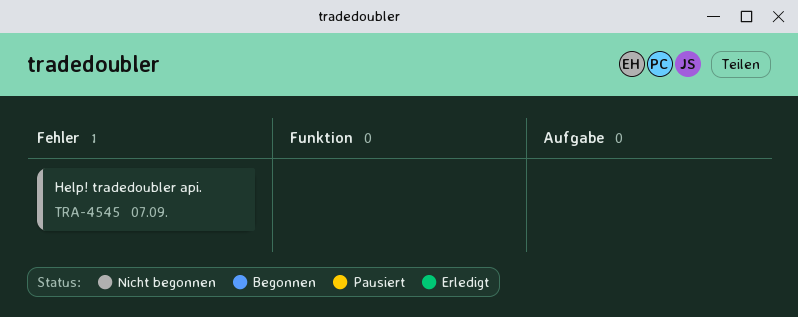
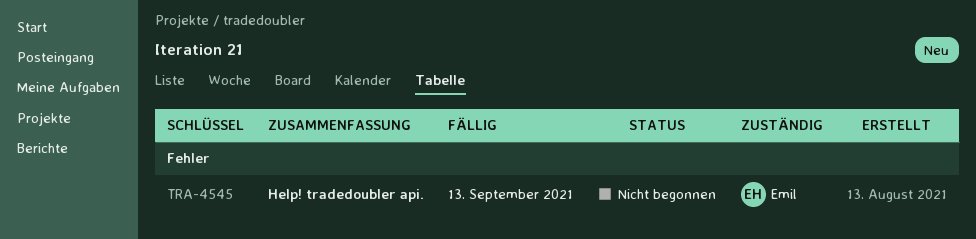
TRA-4545, due: Sep 7 -> Sep 13

